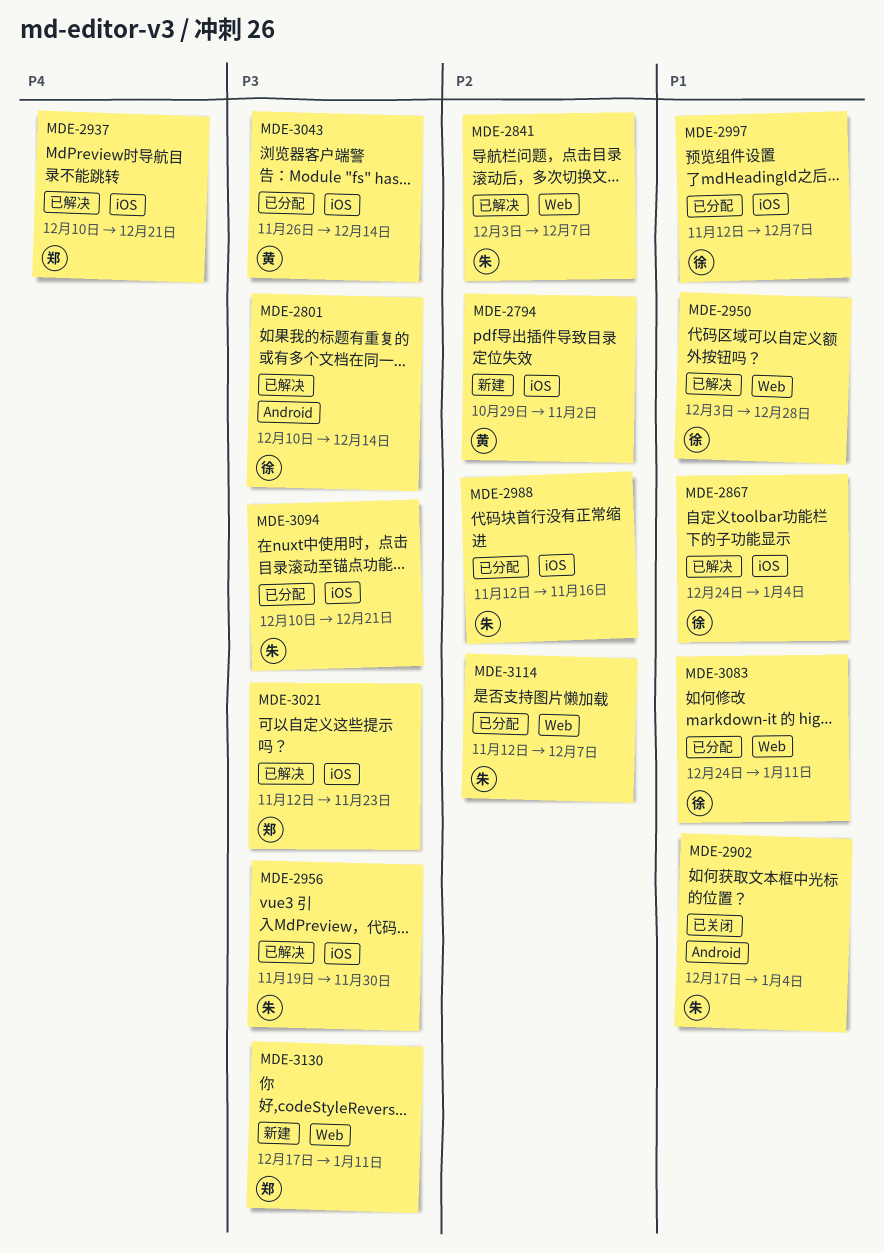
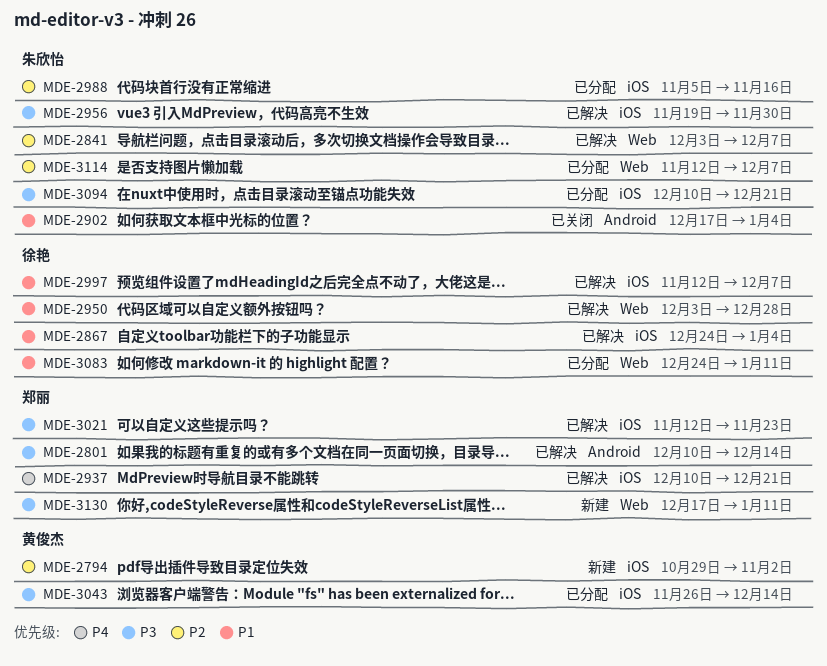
MDE-2801, owner: 徐艳 -> 郑丽
MDE-2988, start: Nov 12 -> Nov 5
MDE-2997, status: 已分配 -> 已解决

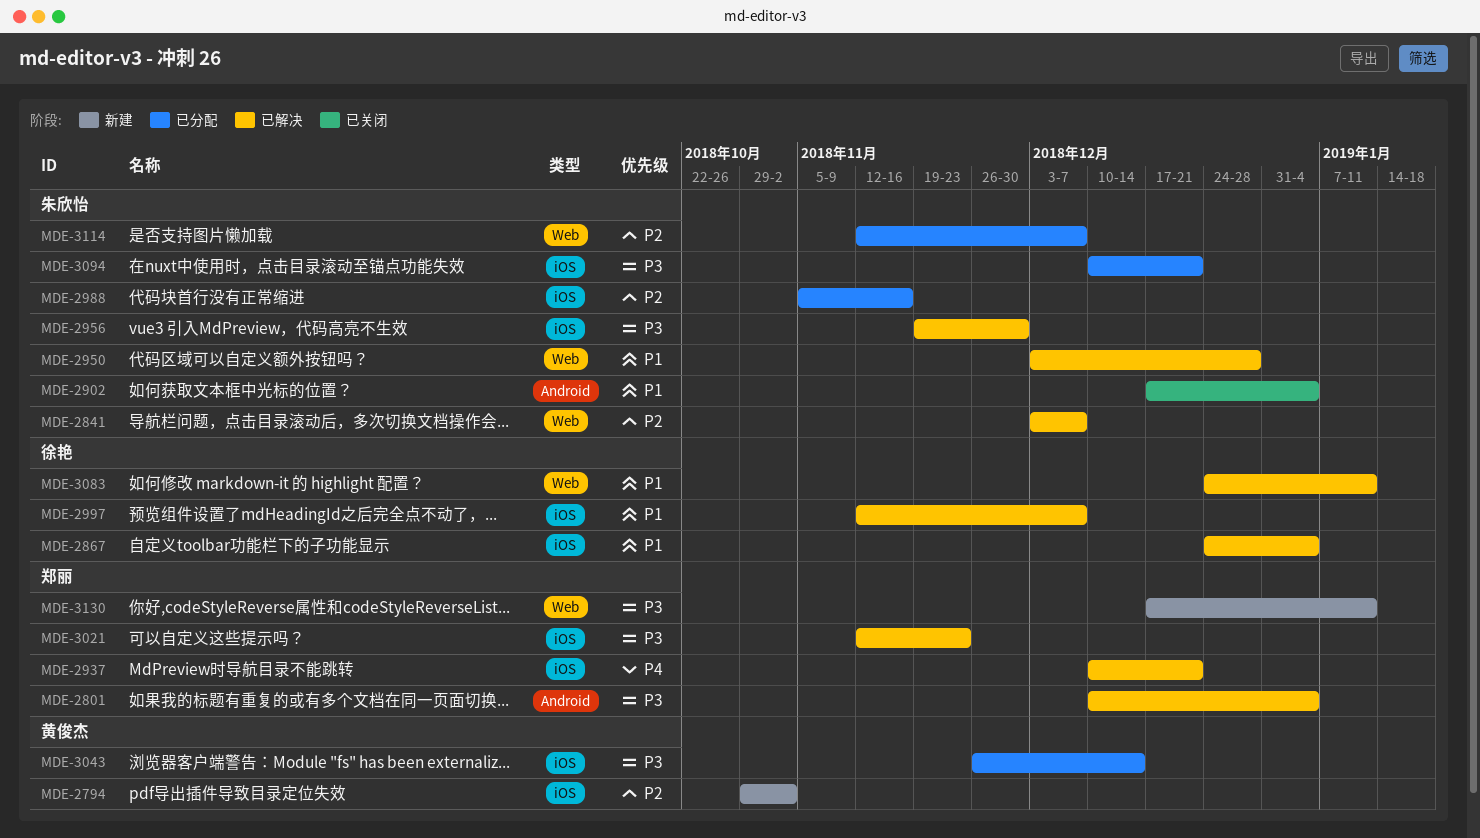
MDE-2801, due: Dec 14 -> Jan 4
MDE-2950, owner: 徐艳 -> 朱欣怡
MDE-3083, status: 已分配 -> 已解决

